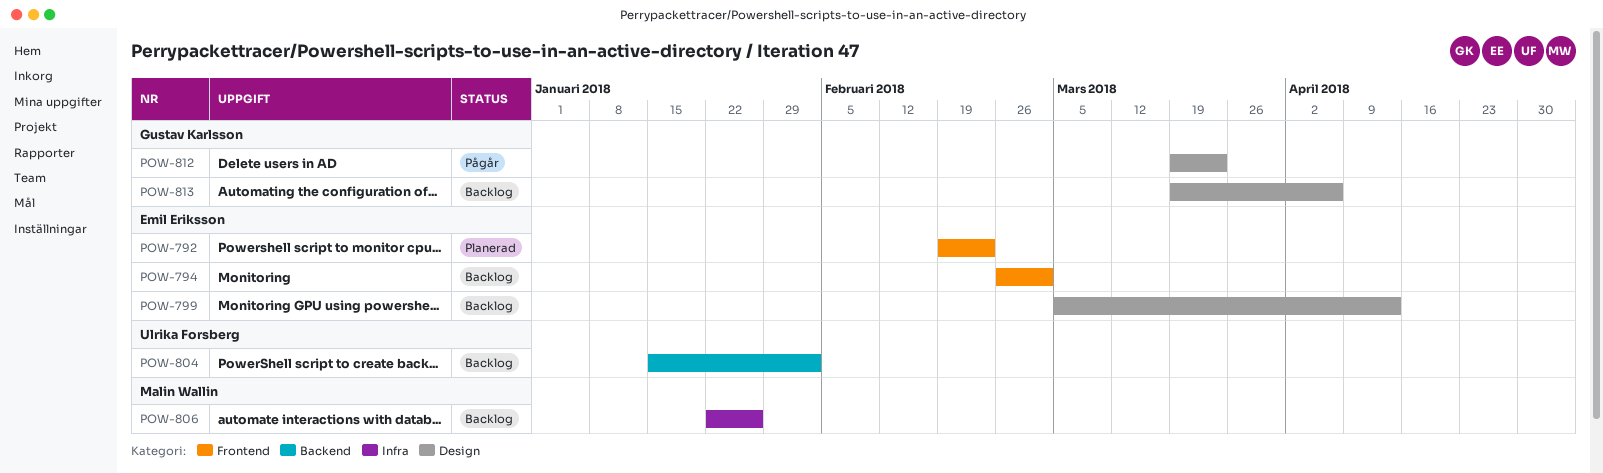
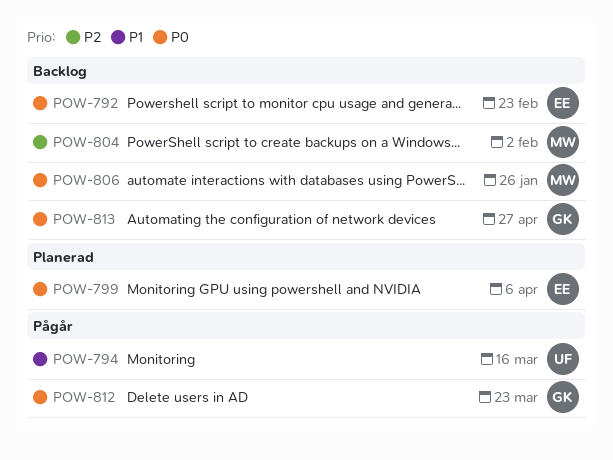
POW-792, status: Planerad -> Backlog
POW-794, status: Backlog -> Pågår
POW-794, owner: Emil Eriksson -> Ulrika Forsberg
POW-794, due: Mar 2 -> Mar 16
POW-799, status: Backlog -> Planerad
POW-799, due: Apr 13 -> Apr 6
POW-804, owner: Ulrika Forsberg -> Malin Wallin
POW-813, due: Apr 6 -> Apr 27

